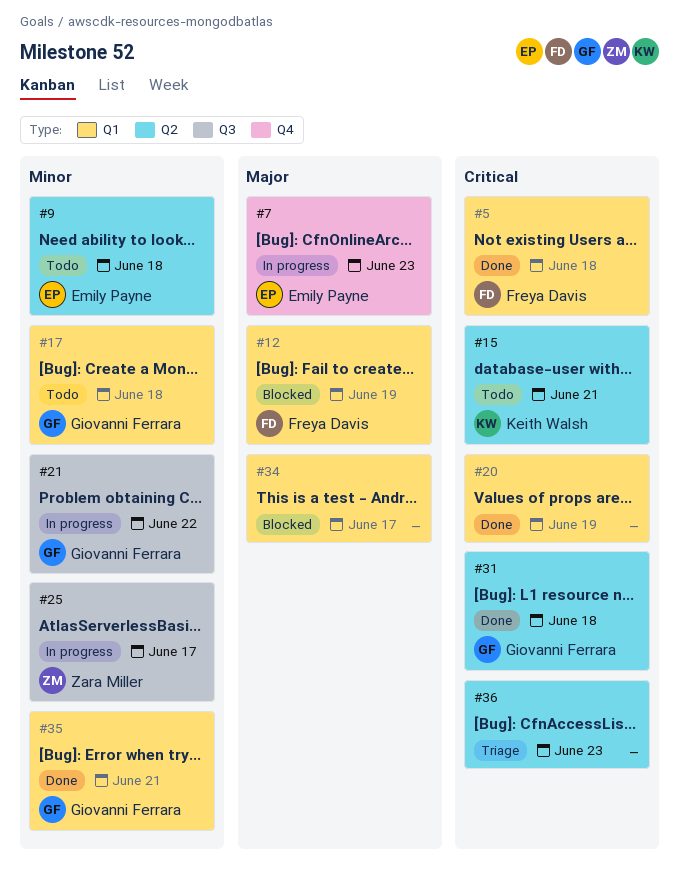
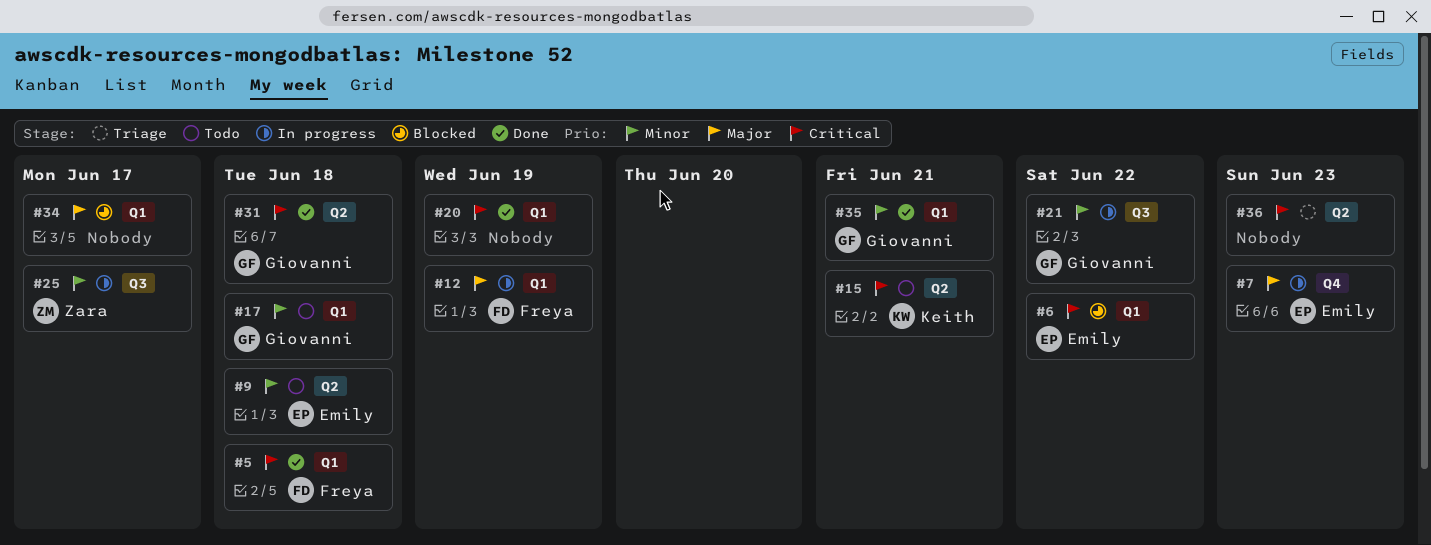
#6: none -> present
#12, status: Blocked -> In progress

